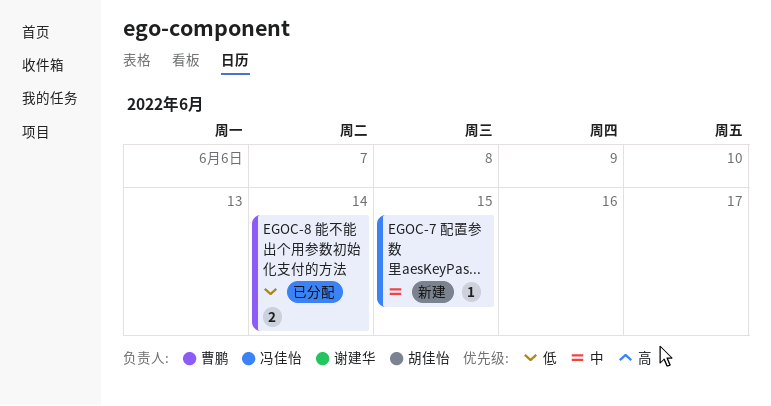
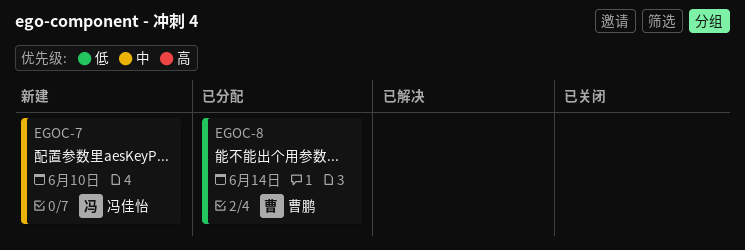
EGOC-7, due: Jun 15 -> Jun 10

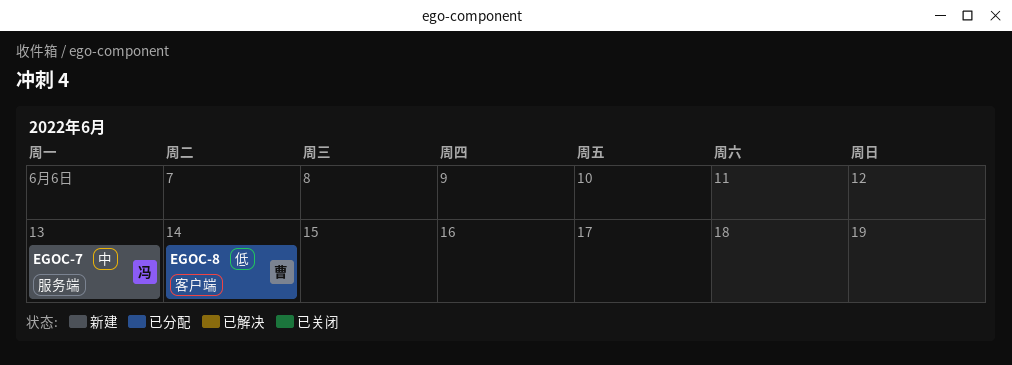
EGOC-7, due: Jun 10 -> Jun 13

